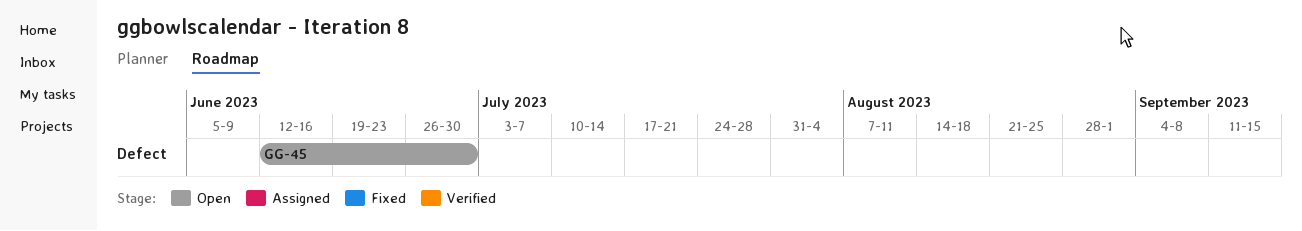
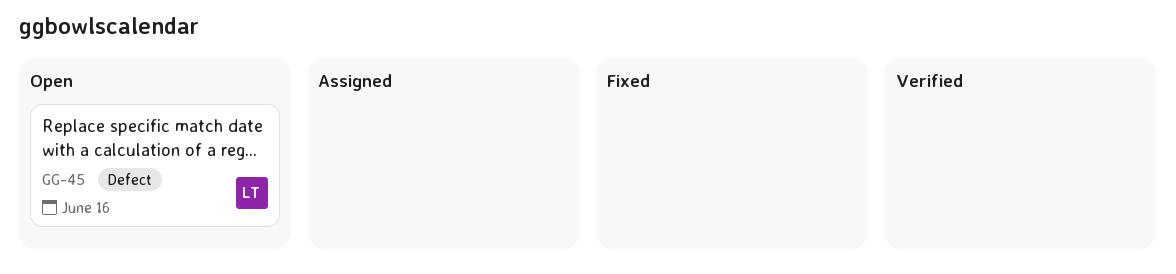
GG-45, due: Jun 30 -> Jun 16

